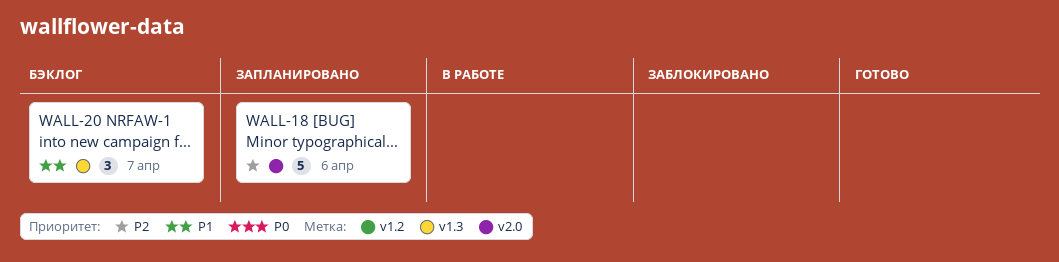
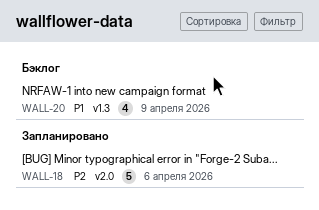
WALL-20, estimate: 3 -> 4
WALL-20, due: Apr 7 -> Apr 9

